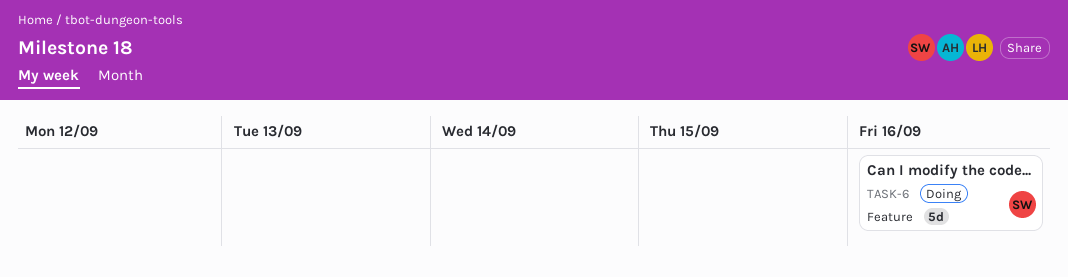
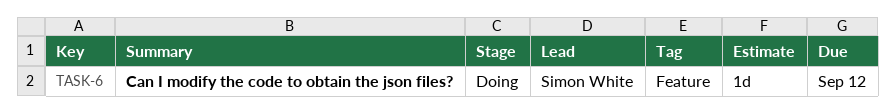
TASK-6, estimate: 5d -> 1d
TASK-6, due: Sep 16 -> Sep 12

